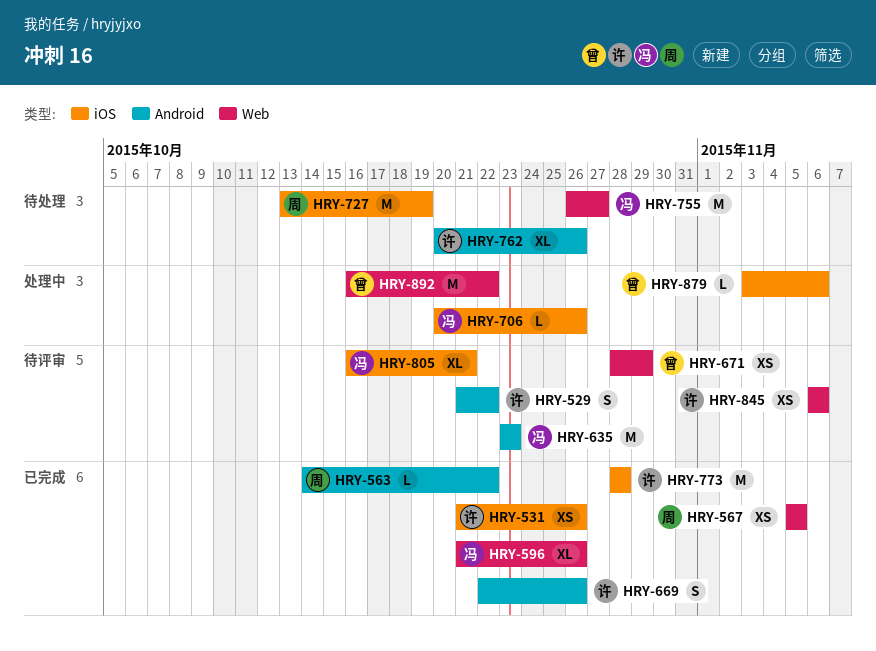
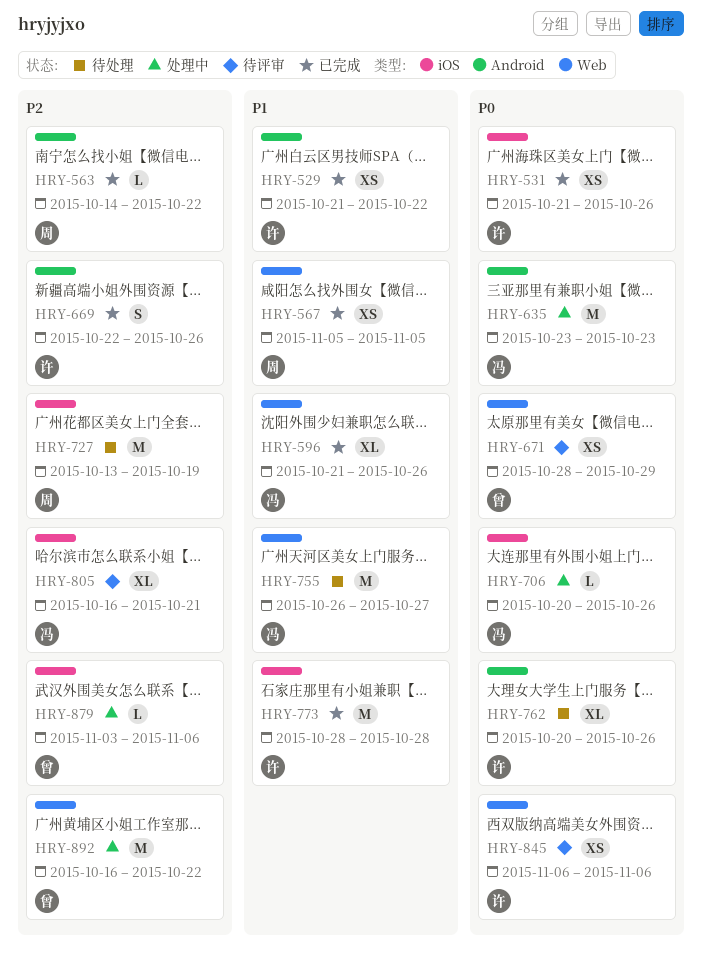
HRY-529, status: 待评审 -> 已完成
HRY-529, estimate: S -> XS
HRY-635, status: 待评审 -> 处理中

